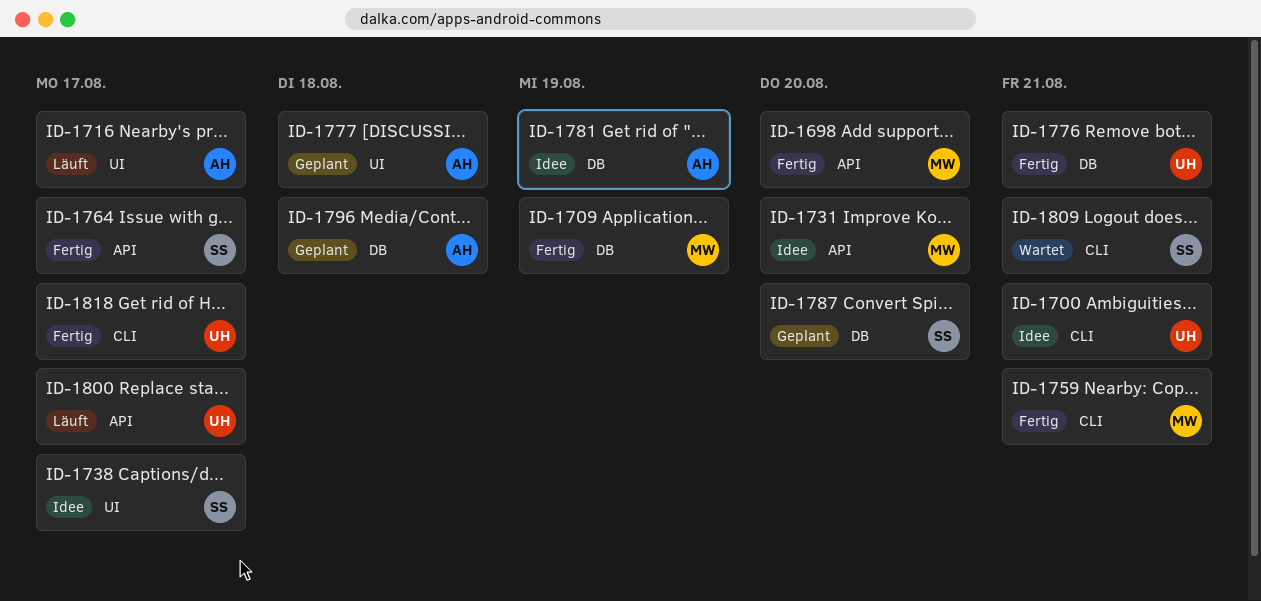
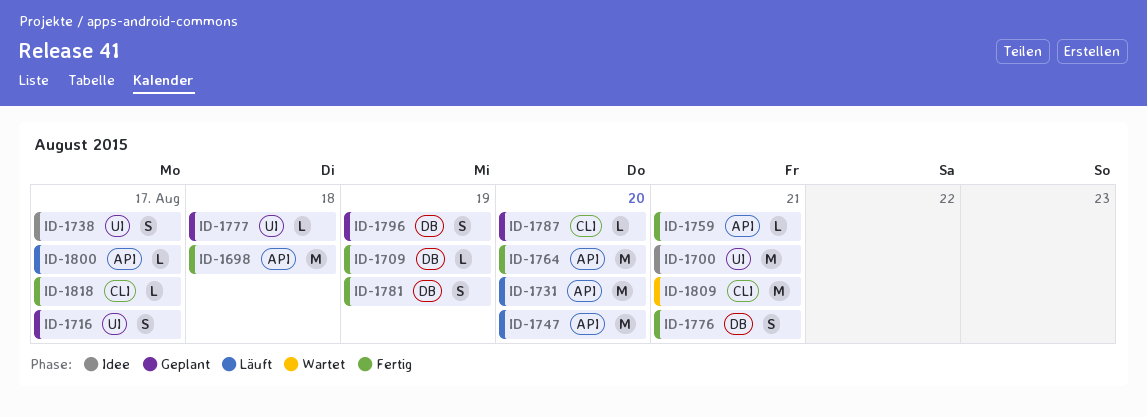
ID-1698, due: Aug 20 -> Aug 18
ID-1700, label: CLI -> UI
ID-1716, status: Läuft -> Geplant
ID-1731, status: Idee -> Läuft
ID-1747: none -> present
ID-1759, label: CLI -> API
ID-1764, due: Aug 17 -> Aug 20
ID-1781, status: Idee -> Fertig
ID-1787, label: DB -> CLI
ID-1796, due: Aug 18 -> Aug 19

